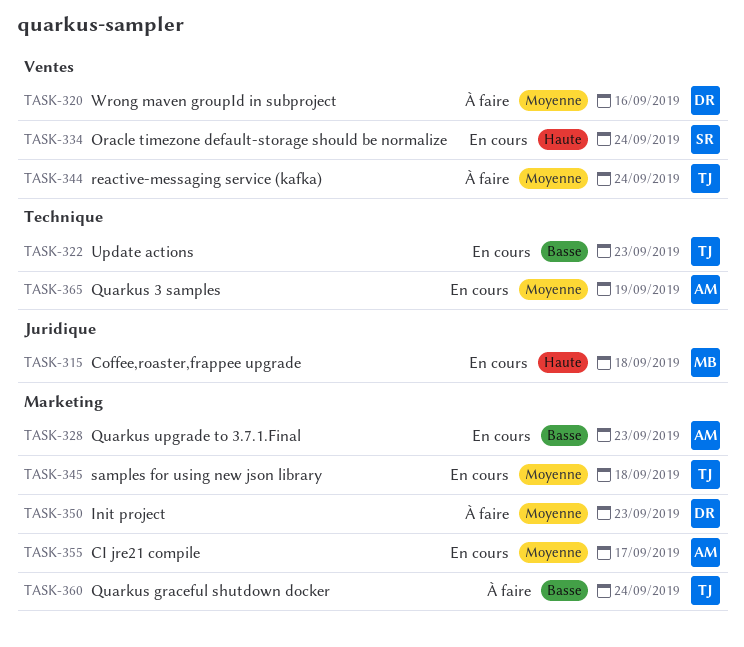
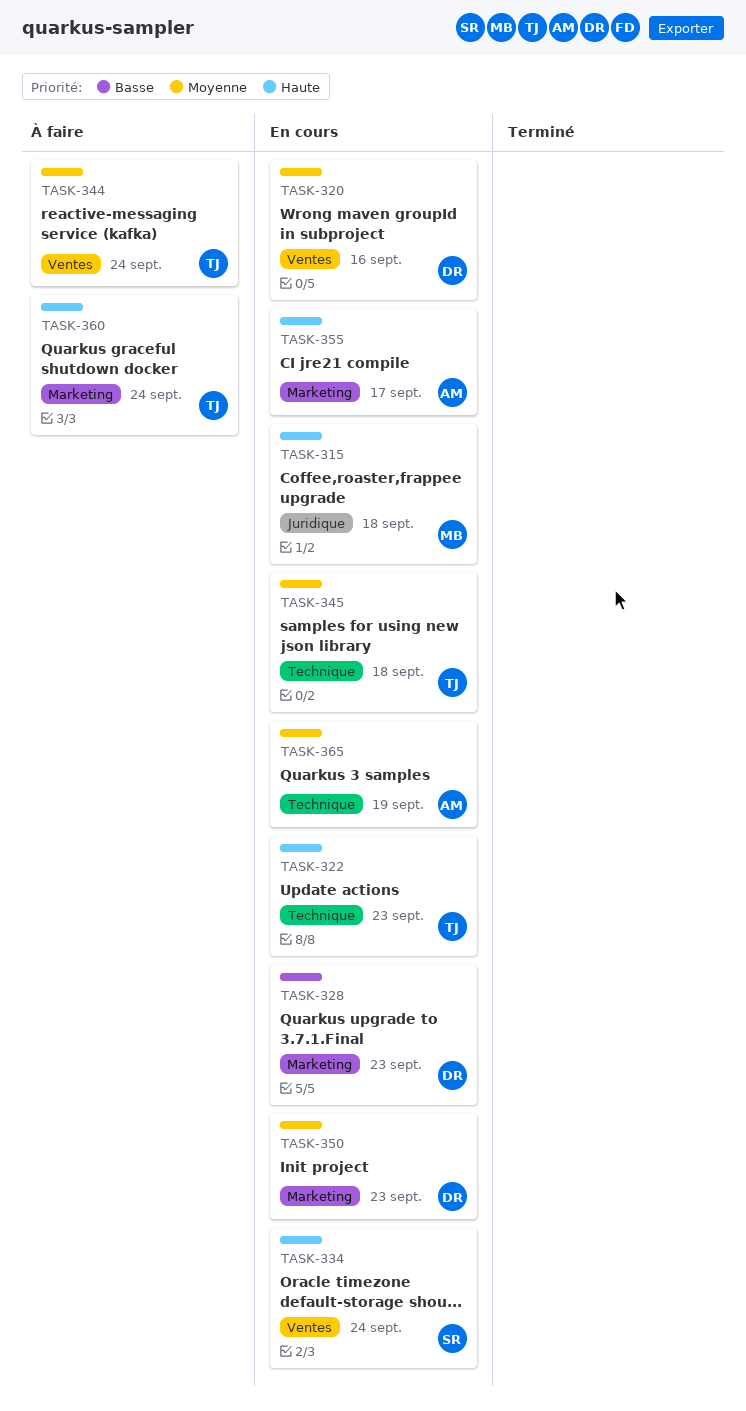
TASK-320, status: À faire -> En cours
TASK-322, priority: Basse -> Haute
TASK-328, owner: AM -> DR
TASK-345, label: Marketing -> Technique
TASK-350, status: À faire -> En cours
TASK-355, priority: Moyenne -> Haute
TASK-360, priority: Basse -> Haute

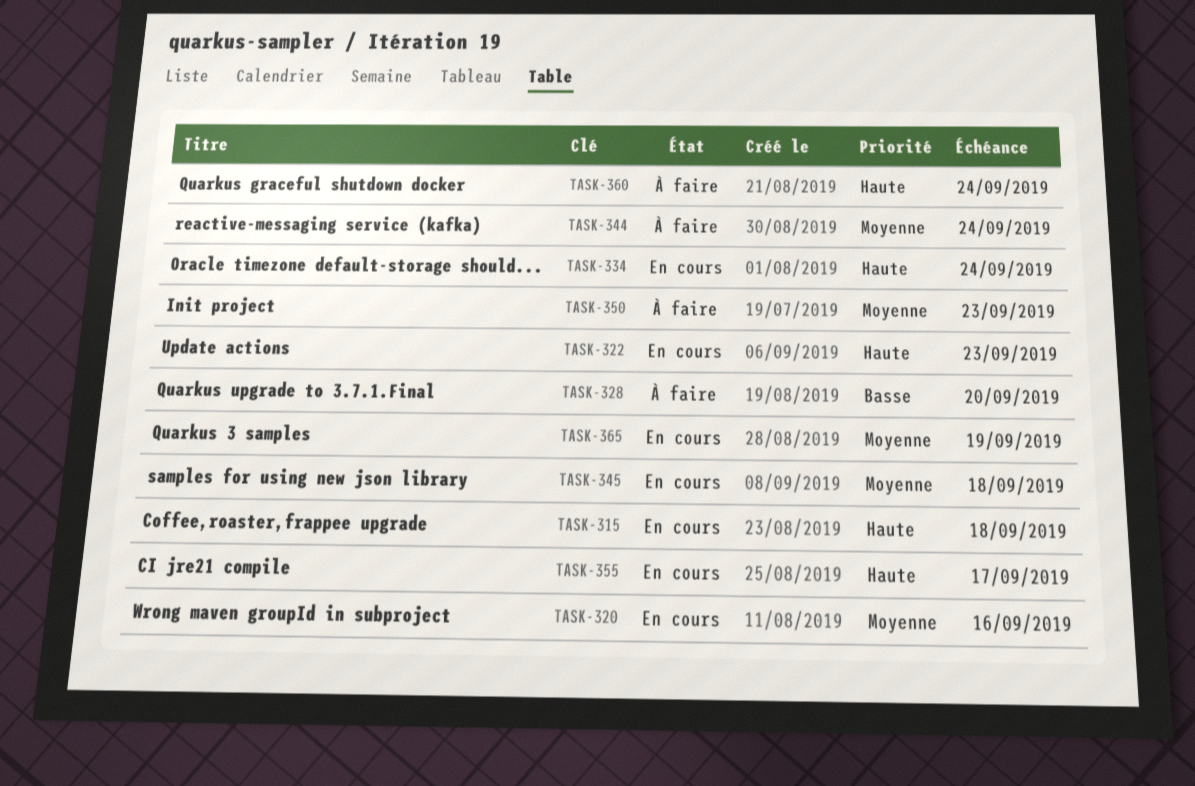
TASK-328, status: En cours -> À faire
TASK-328, due: Sep 23 -> Sep 20
TASK-350, status: En cours -> À faire

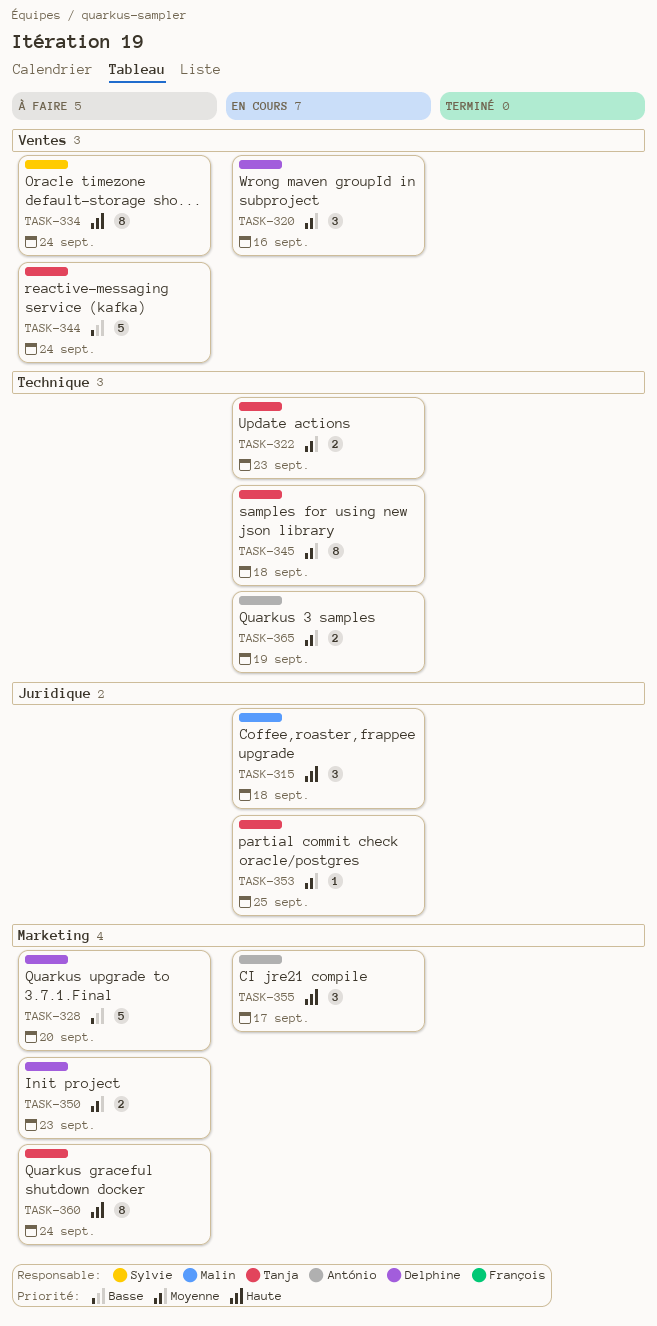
TASK-322, priority: Haute -> Moyenne
TASK-334, status: En cours -> À faire
TASK-344, priority: Moyenne -> Basse
TASK-353: none -> present

